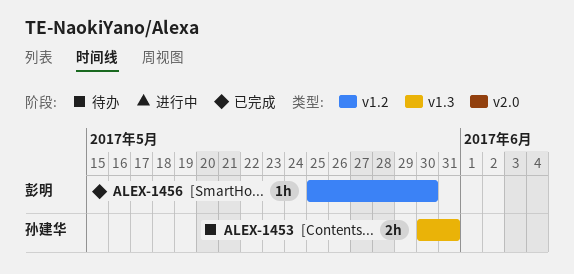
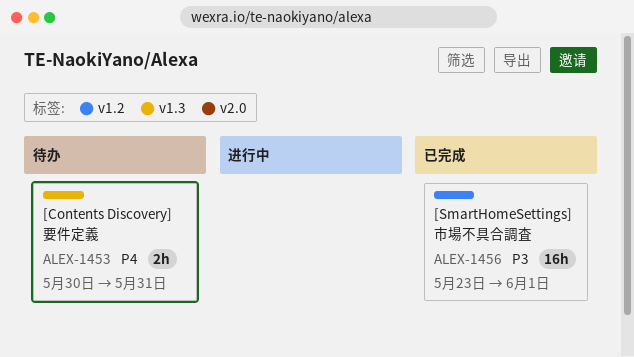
ALEX-1456, estimate: 1h -> 16h
ALEX-1456, start: May 25 -> May 23
ALEX-1456, due: May 30 -> Jun 1

